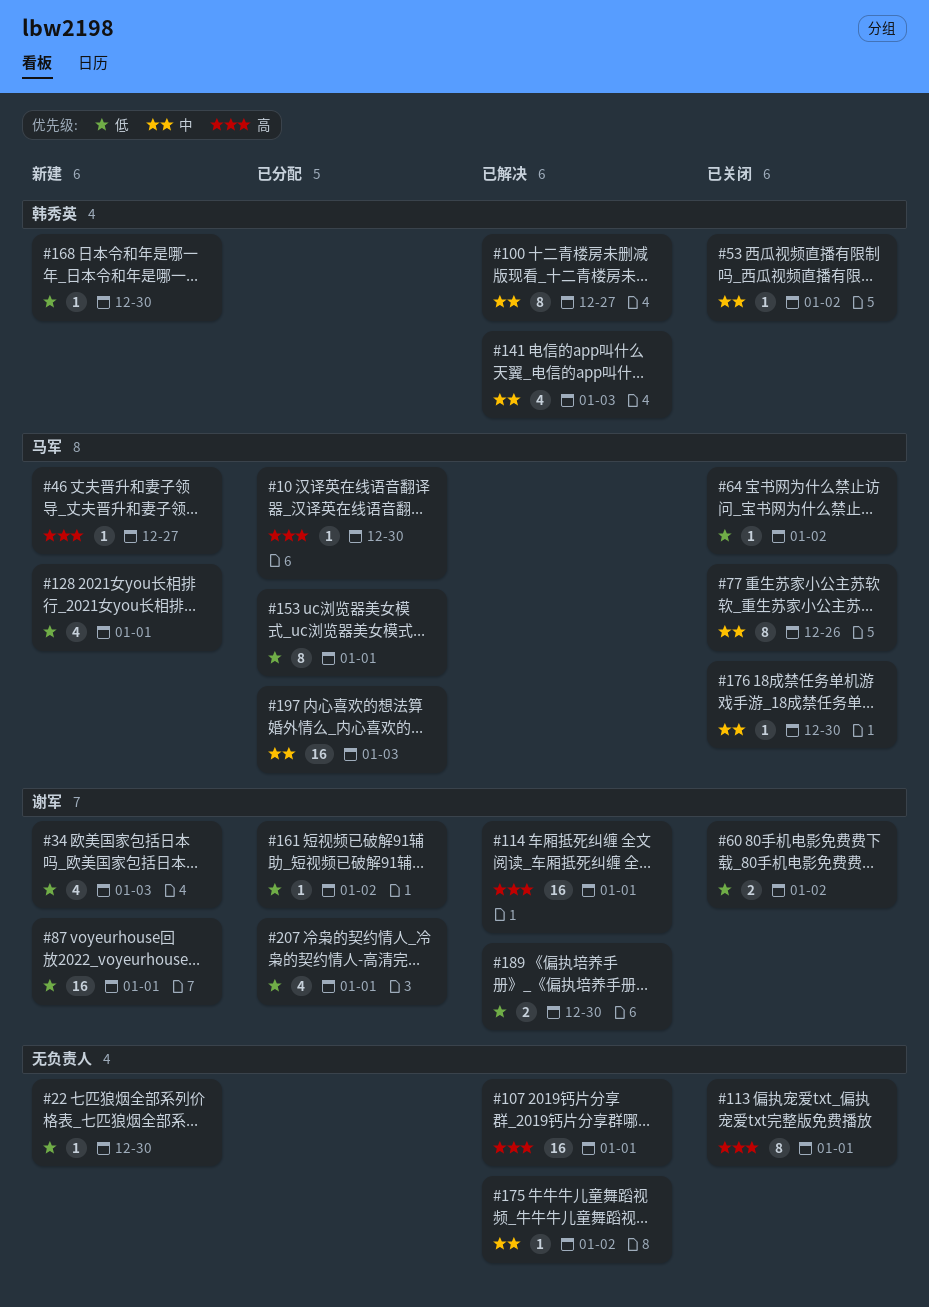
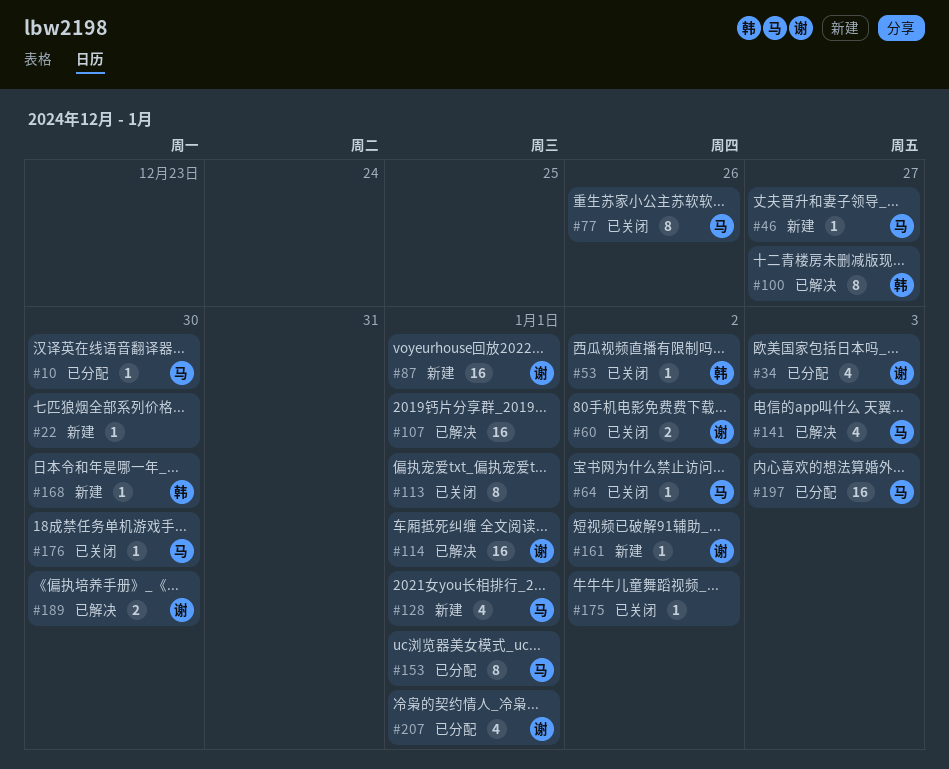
#34, status: 新建 -> 已分配
#141, owner: 韩秀英 -> 马军
#161, status: 已分配 -> 新建
#175, status: 已解决 -> 已关闭

